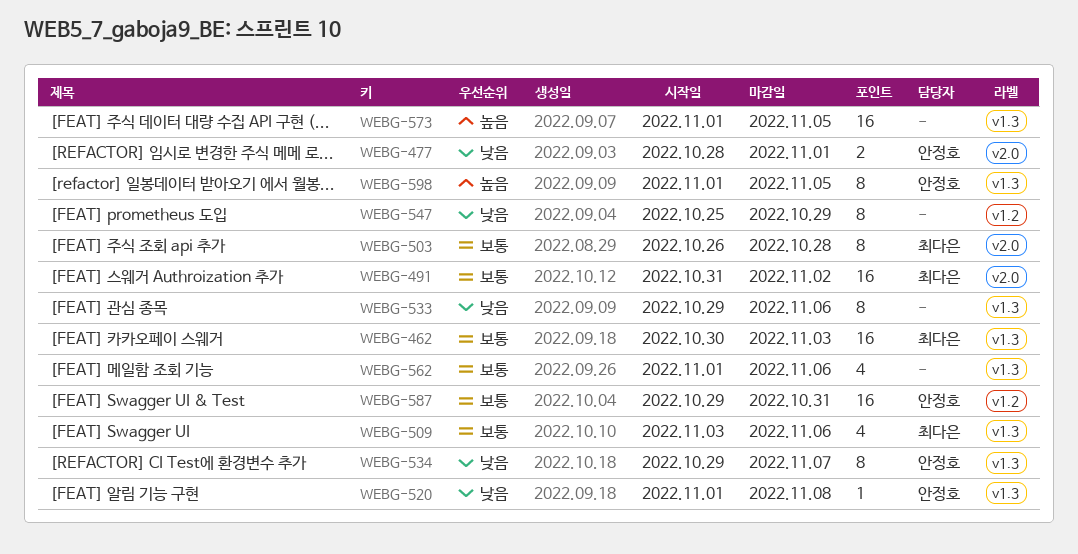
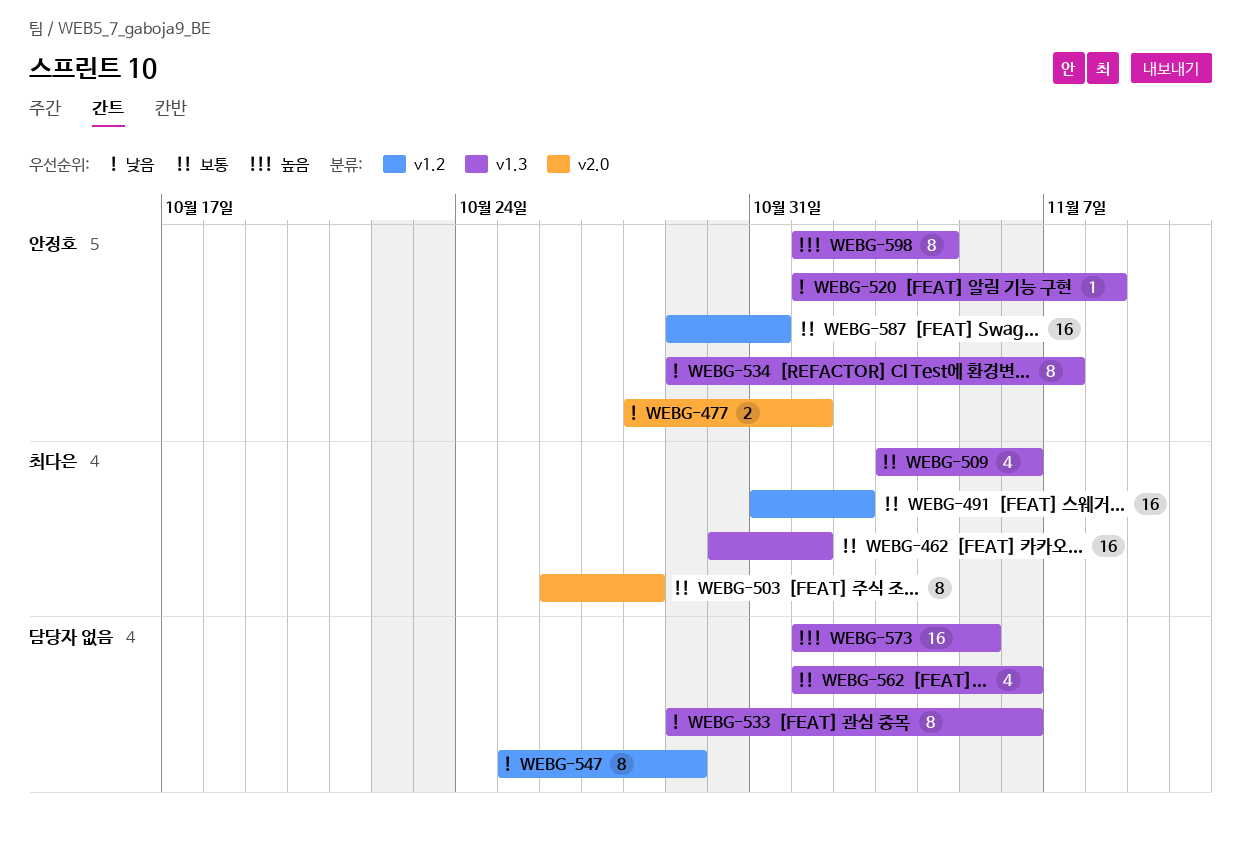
WEBG-462, due: Nov 3 -> Nov 1
WEBG-491, label: v2.0 -> v1.2
WEBG-598, due: Nov 5 -> Nov 4

